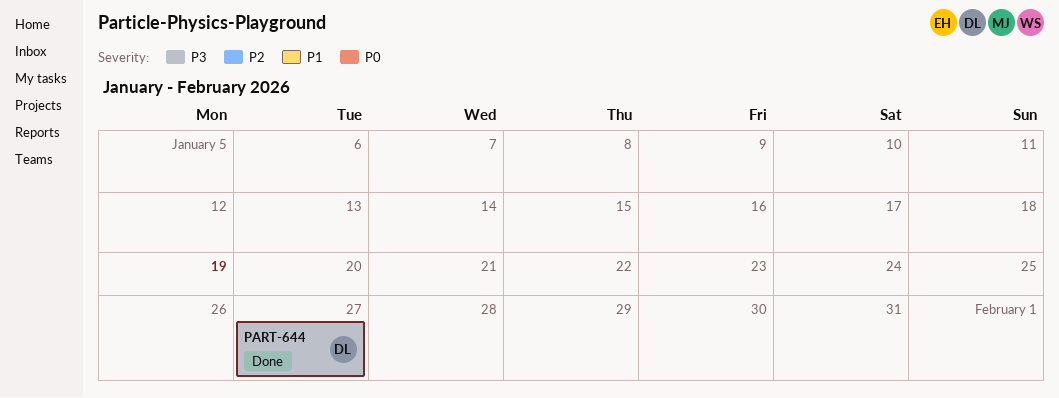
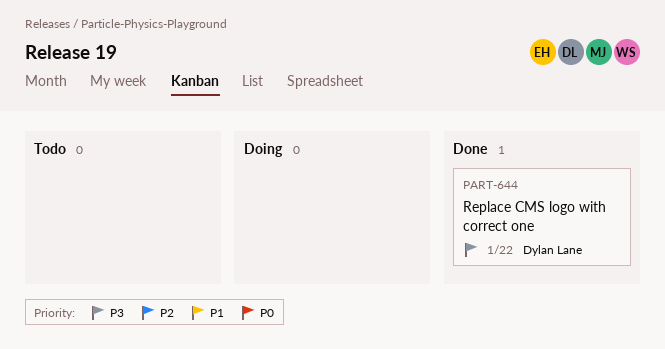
PART-644, due: Jan 27 -> Jan 22

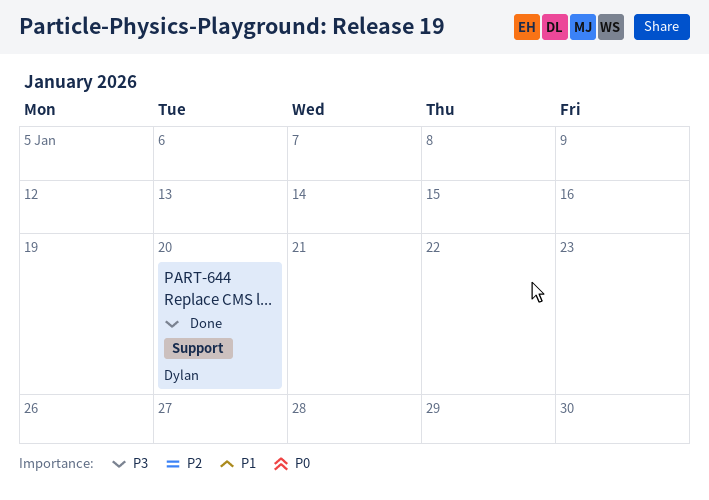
PART-644, due: Jan 22 -> Jan 20

